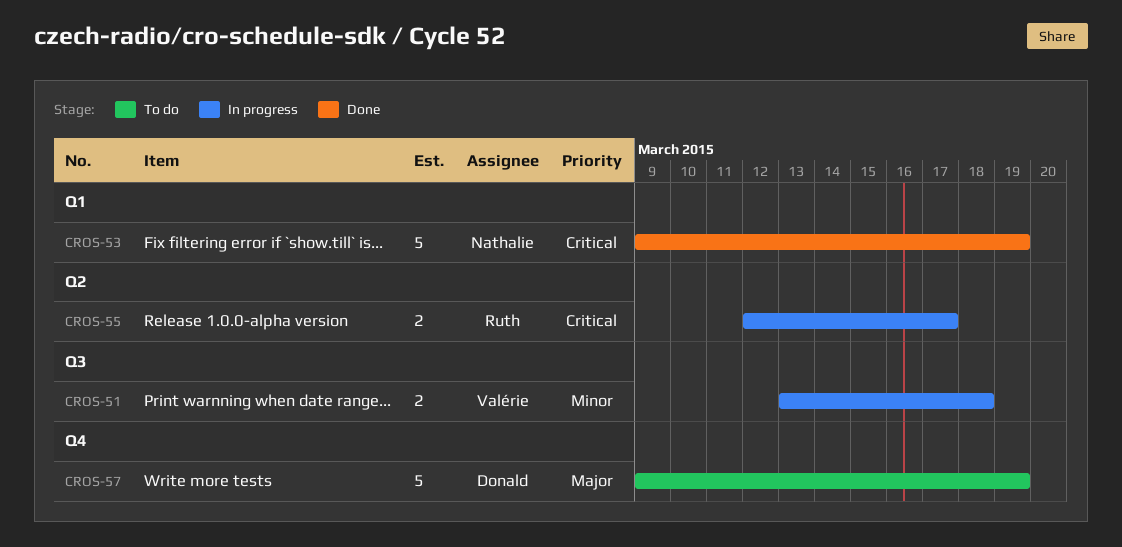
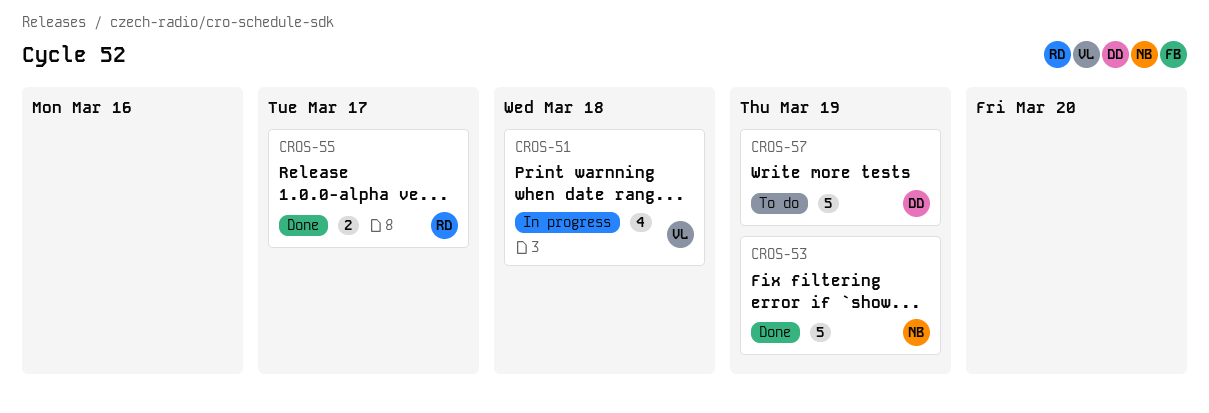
CROS-51, estimate: 2 -> 4
CROS-55, status: In progress -> Done

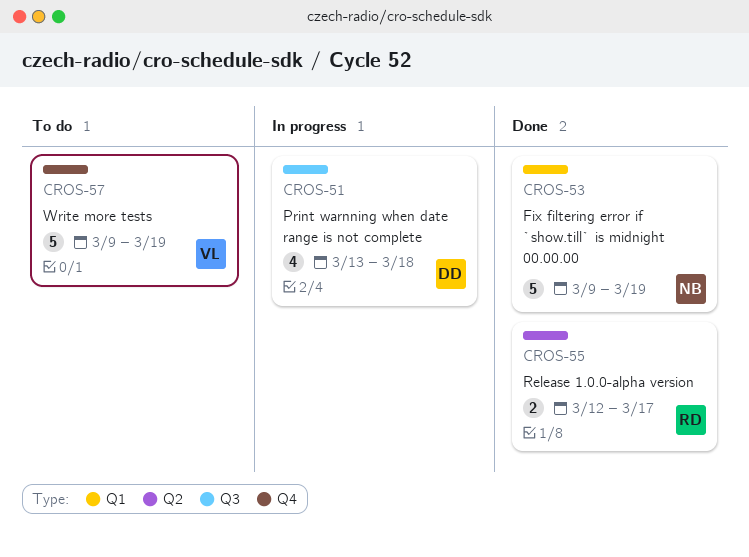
CROS-51, owner: VL -> DD
CROS-57, owner: DD -> VL

